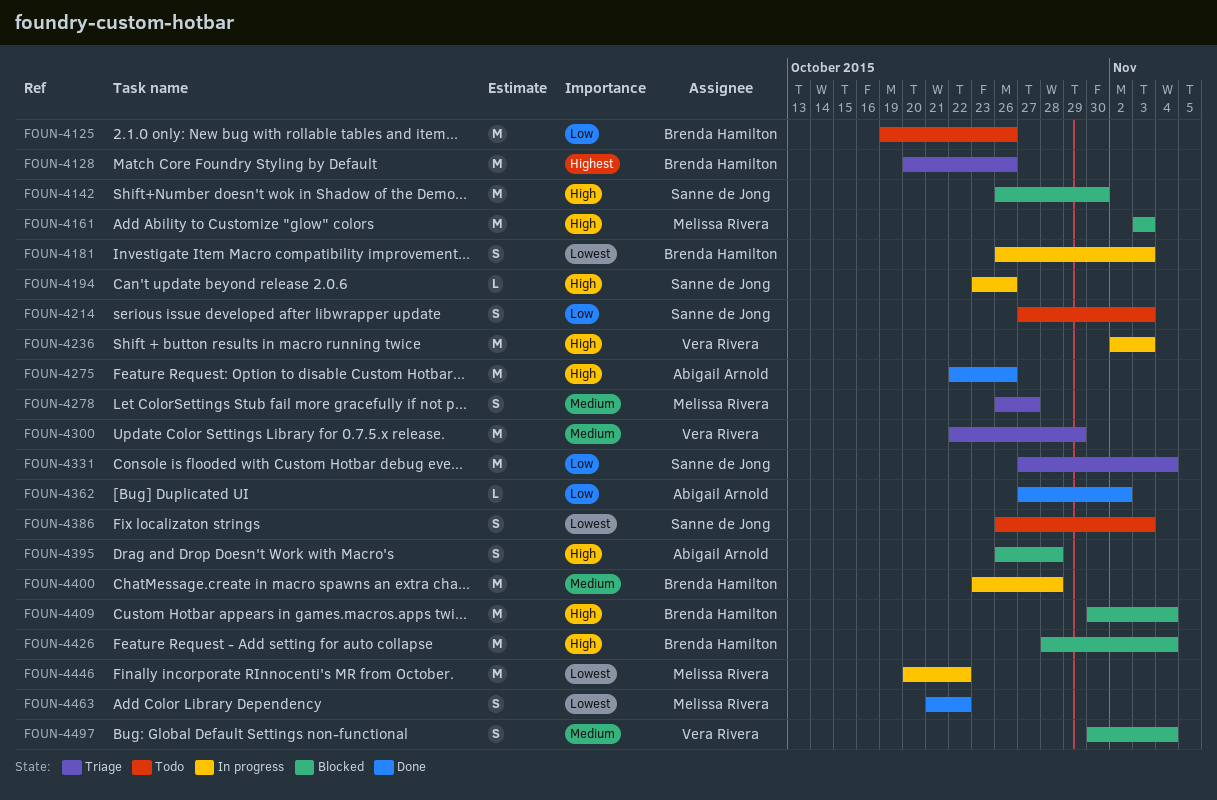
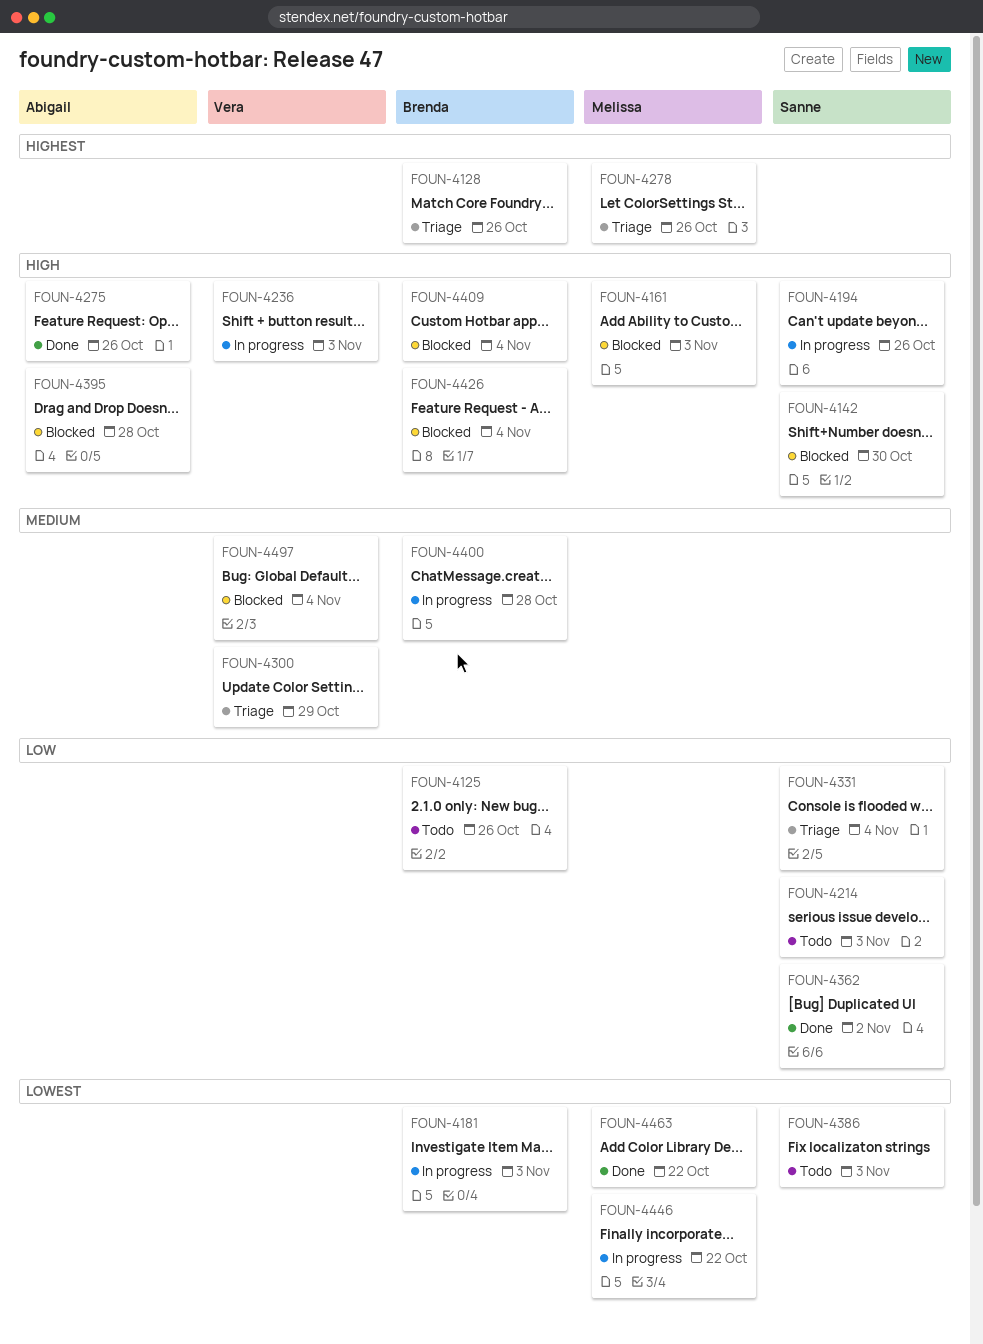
FOUN-4278, priority: Medium -> Highest
FOUN-4278, due: Oct 27 -> Oct 26
FOUN-4362, owner: Abigail Arnold -> Sanne de Jong

